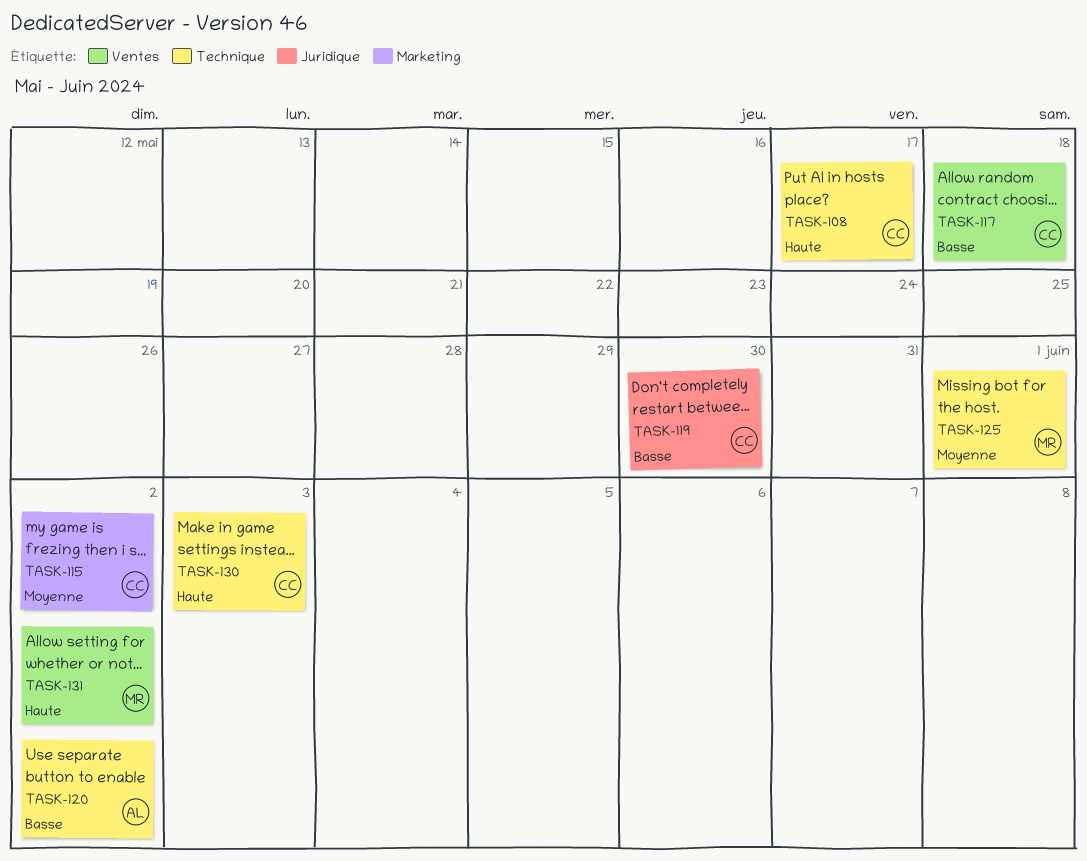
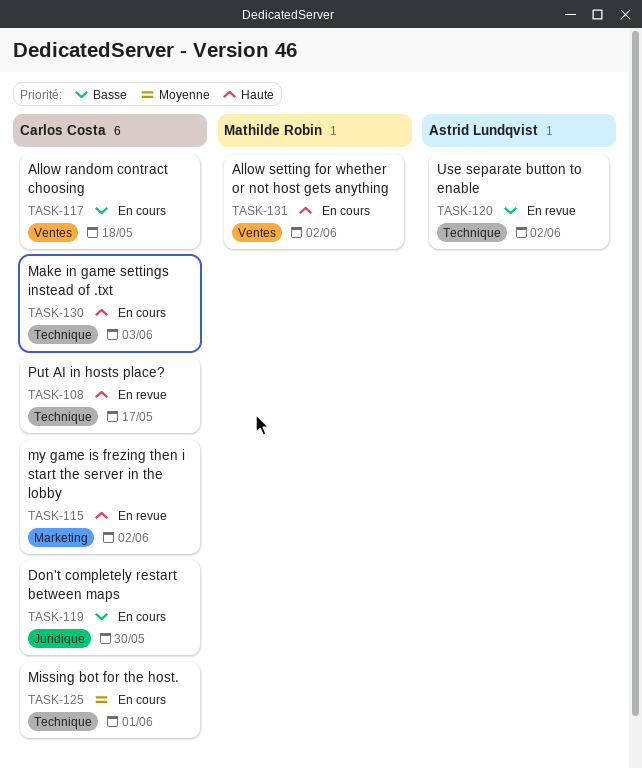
TASK-115, priority: Moyenne -> Haute
TASK-125, owner: Mathilde Robin -> Carlos Costa

